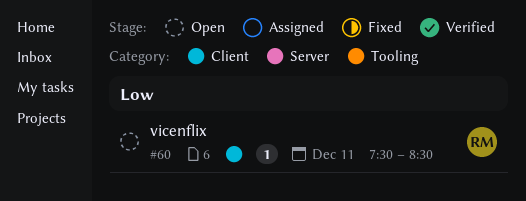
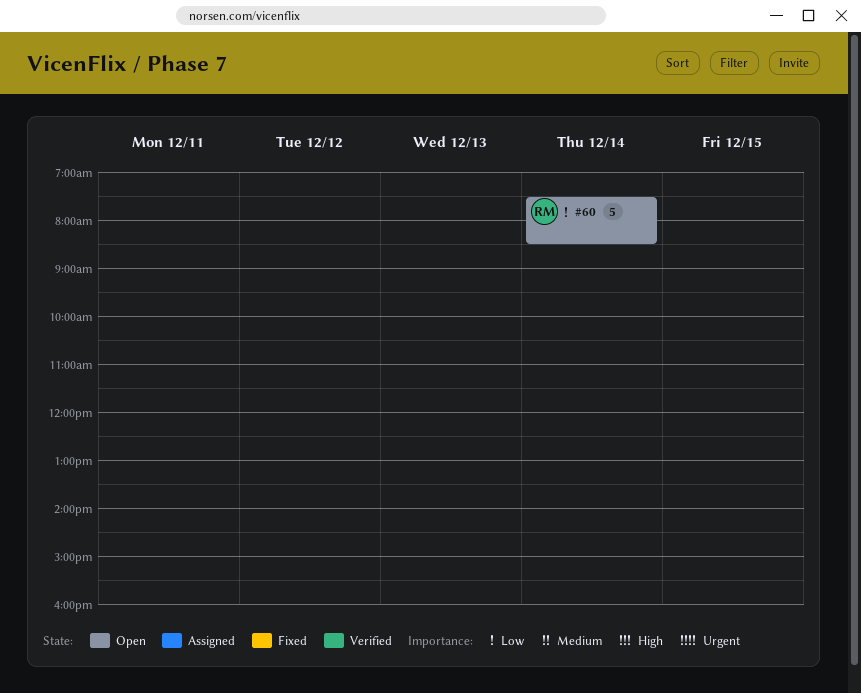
#60, estimate: 1 -> 5
#60, day: Dec 11 -> Dec 14

